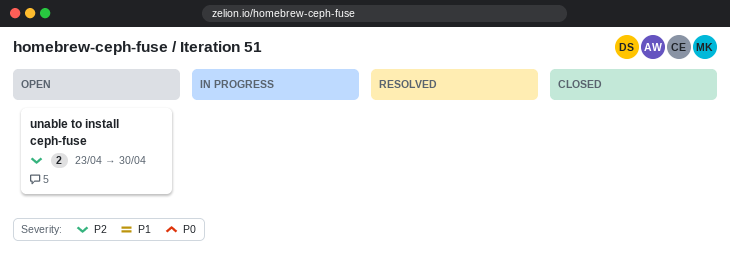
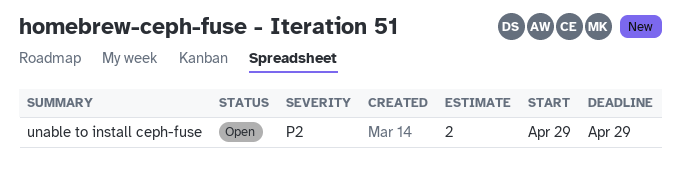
unable to install ceph-fuse, start: Apr 23 -> Apr 29
unable to install ceph-fuse, due: Apr 30 -> Apr 29

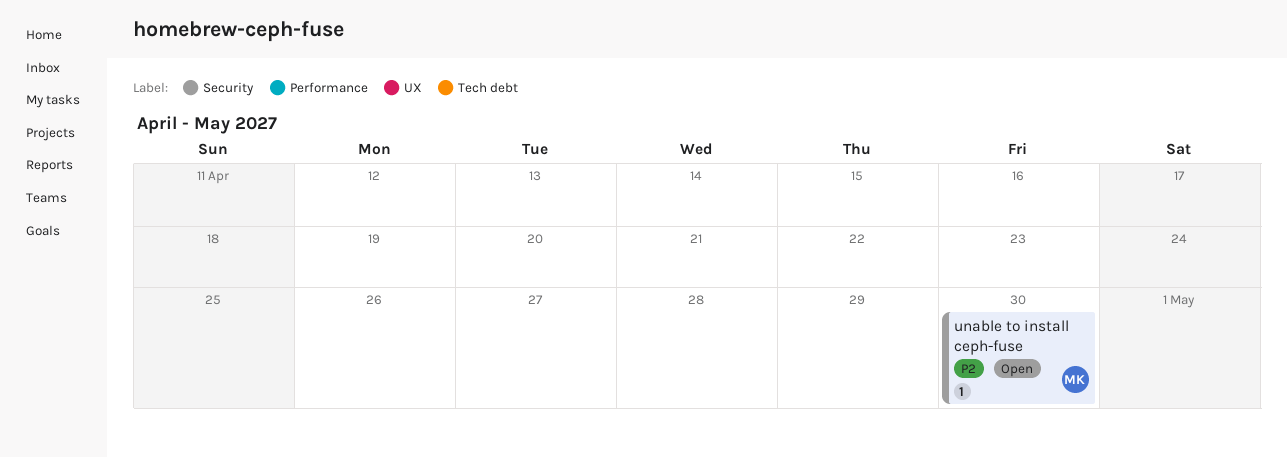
unable to install ceph-fuse, estimate: 2 -> 1
unable to install ceph-fuse, due: Apr 29 -> Apr 30

